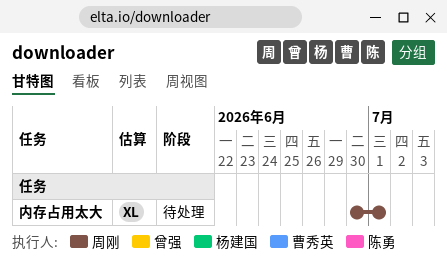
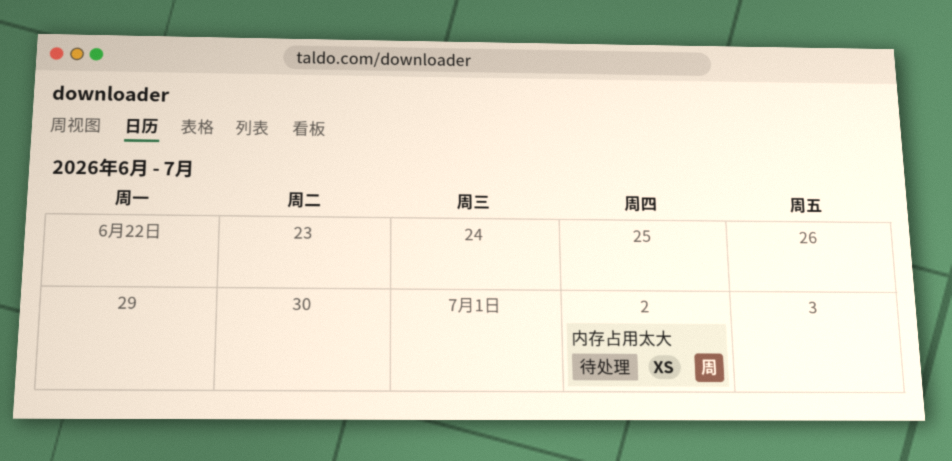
内存占用太大, estimate: XL -> XS
内存占用太大, due: Jul 1 -> Jul 2

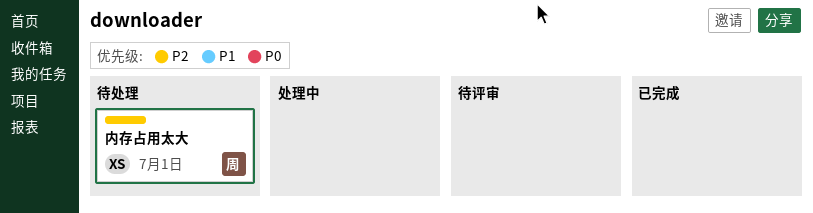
内存占用太大, due: Jul 2 -> Jul 1

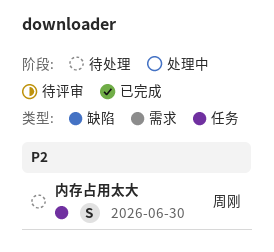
内存占用太大, estimate: XS -> S
内存占用太大, due: Jul 1 -> Jun 30

